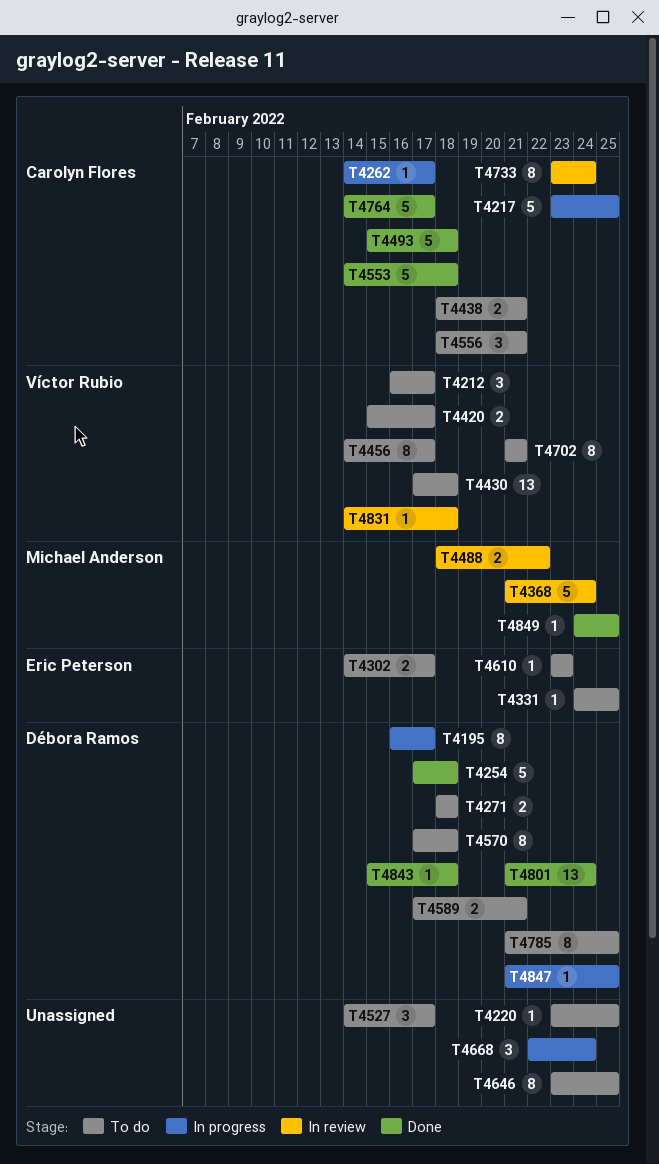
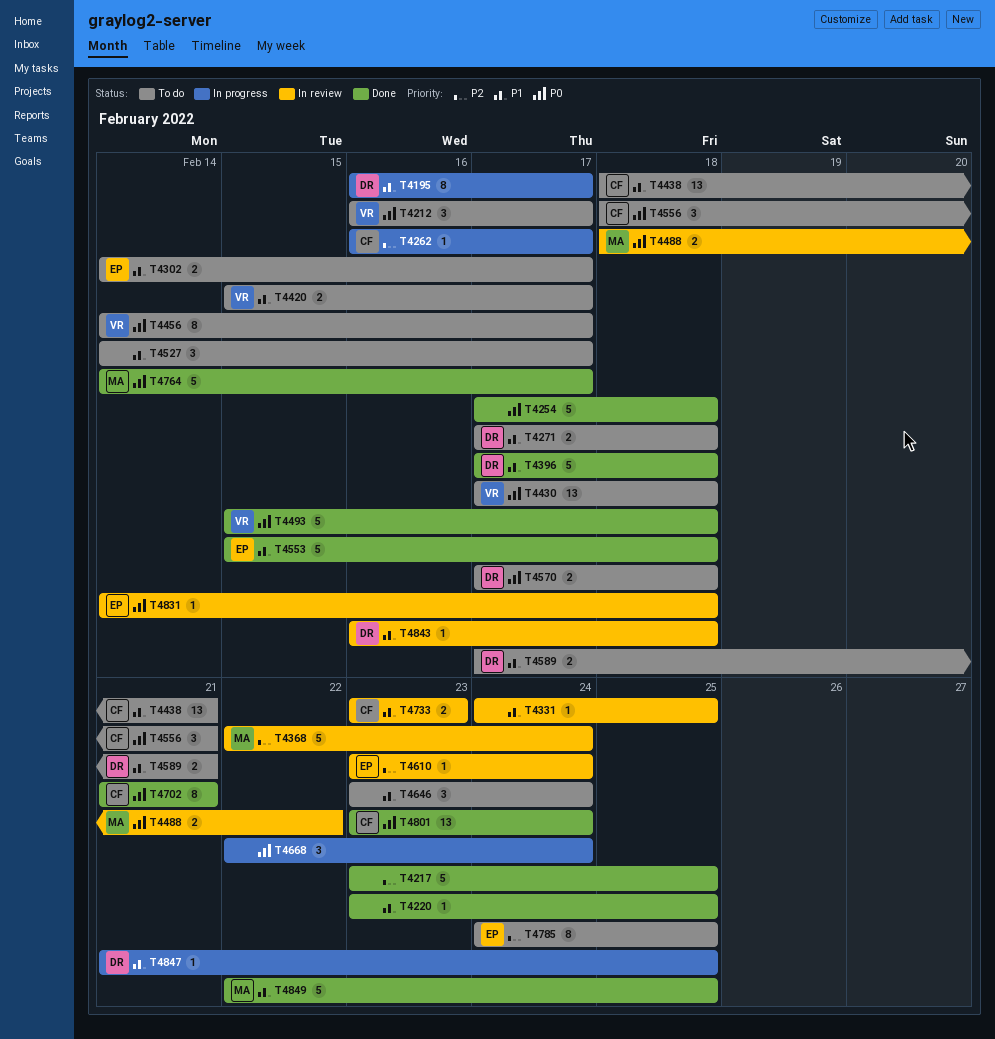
T4217, status: In progress -> Done
T4217, owner: Carolyn Flores -> none
T4220, status: To do -> Done
T4254, owner: Débora Ramos -> none
T4262, start: Feb 14 -> Feb 16
T4271, start: Feb 18 -> Feb 17
T4331, status: To do -> In review
T4331, owner: Eric Peterson -> none
T4368, start: Feb 21 -> Feb 22
T4396: none -> present
T4438, estimate: 2 -> 13
T4493, owner: Carolyn Flores -> Víctor Rubio
T4553, owner: Carolyn Flores -> Eric Peterson
T4553, start: Feb 14 -> Feb 15
T4570, estimate: 8 -> 2
T4610, status: To do -> In review
T4610, due: Feb 23 -> Feb 24
T4646, estimate: 8 -> 3
T4646, due: Feb 25 -> Feb 24
T4702, status: To do -> Done
T4702, owner: Víctor Rubio -> Carolyn Flores
T4733, estimate: 8 -> 2
T4733, due: Feb 24 -> Feb 23
T4764, owner: Carolyn Flores -> Michael Anderson
T4785, owner: Débora Ramos -> Eric Peterson
T4785, start: Feb 21 -> Feb 24
T4801, owner: Débora Ramos -> Carolyn Flores
T4801, start: Feb 21 -> Feb 23
T4831, owner: Víctor Rubio -> Eric Peterson
T4843, status: Done -> In review
T4843, start: Feb 15 -> Feb 16
T4849, estimate: 1 -> 5
T4849, start: Feb 24 -> Feb 22

